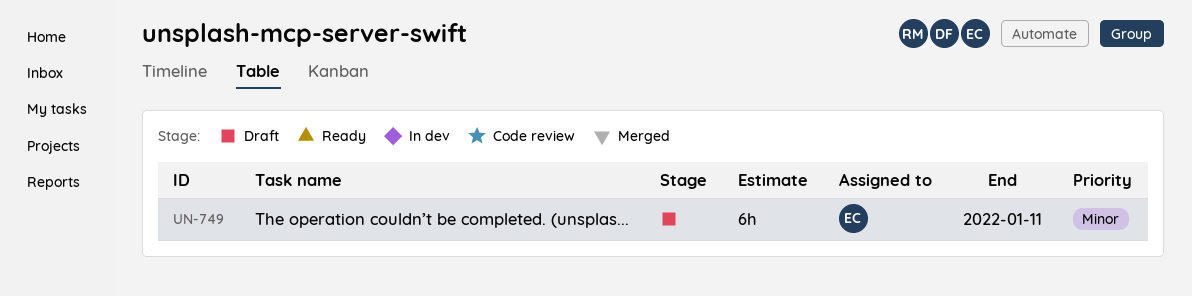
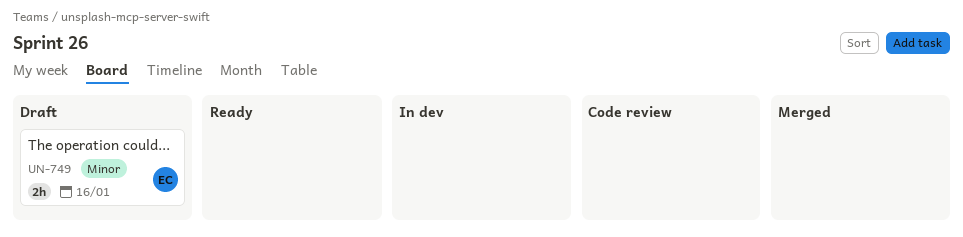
UN-749, estimate: 6h -> 2h
UN-749, due: Jan 11 -> Jan 16

